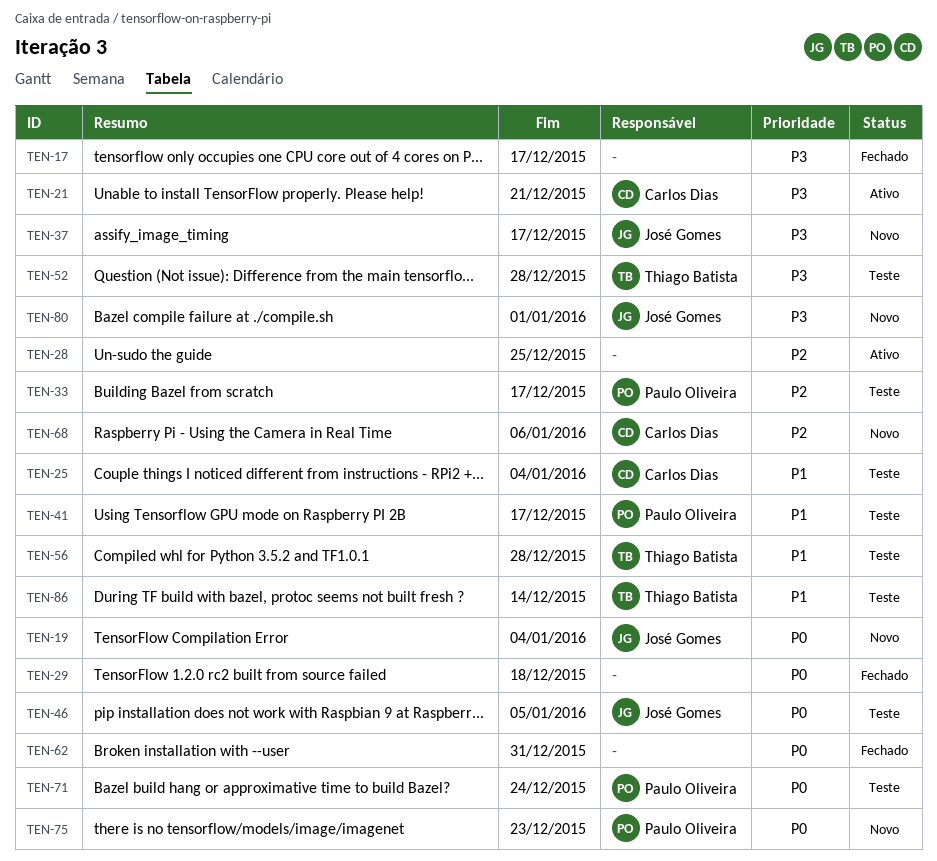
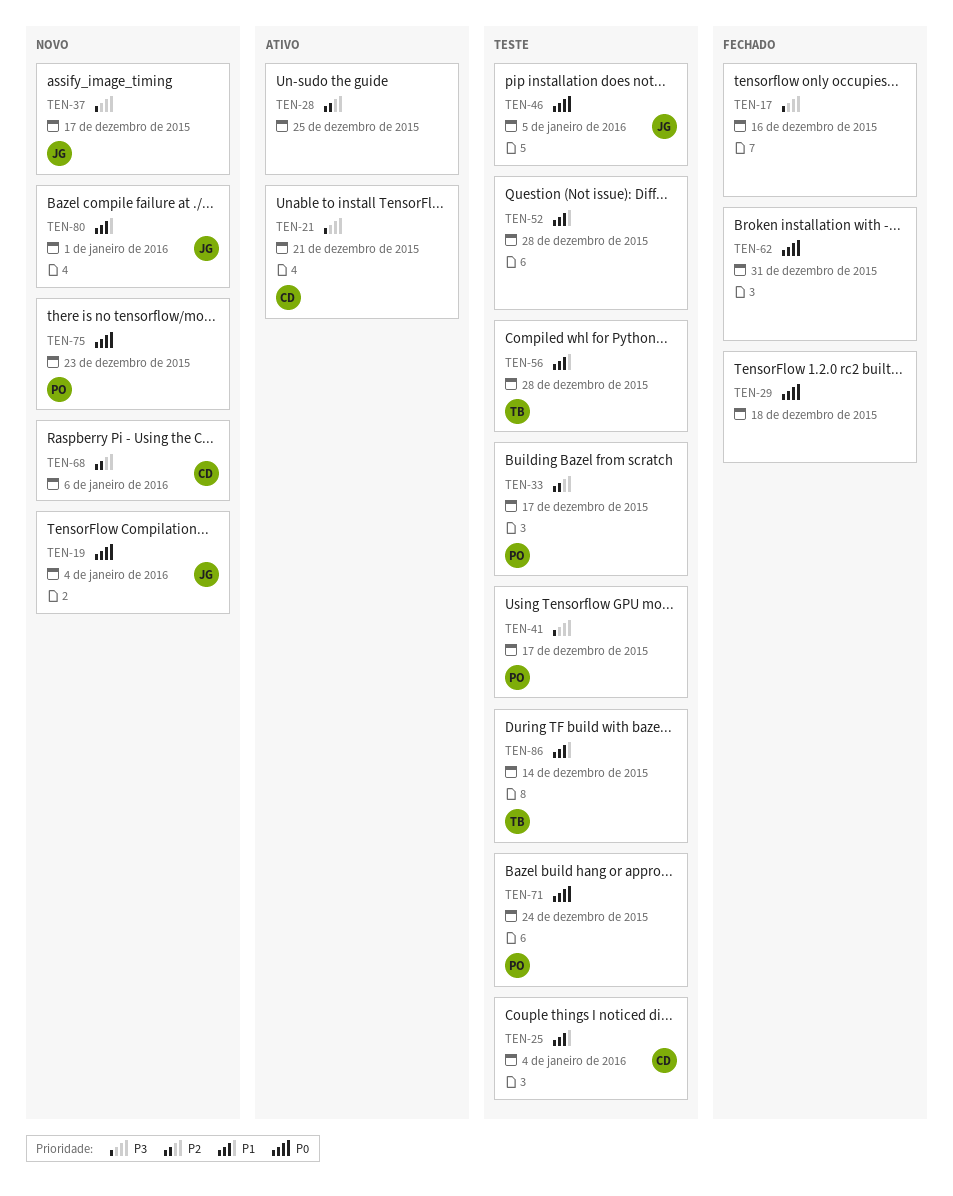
TEN-17, due: Dec 17 -> Dec 16
TEN-41, priority: P1 -> P3
TEN-52, owner: Thiago Batista -> none
TEN-52, priority: P3 -> P1
TEN-80, priority: P3 -> P1

